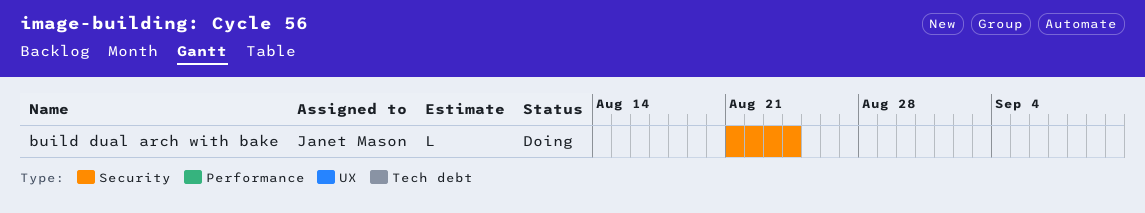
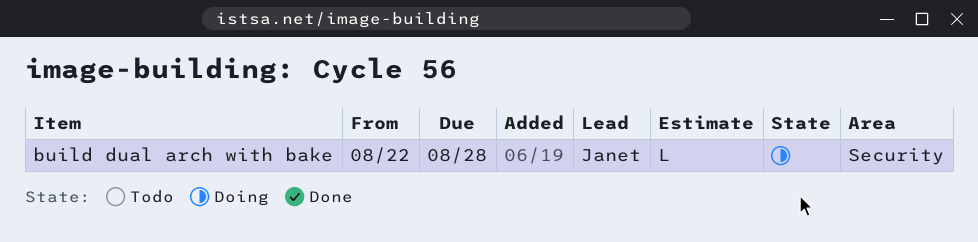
build dual arch with bake, start: Aug 21 -> Aug 22
build dual arch with bake, due: Aug 24 -> Aug 28

